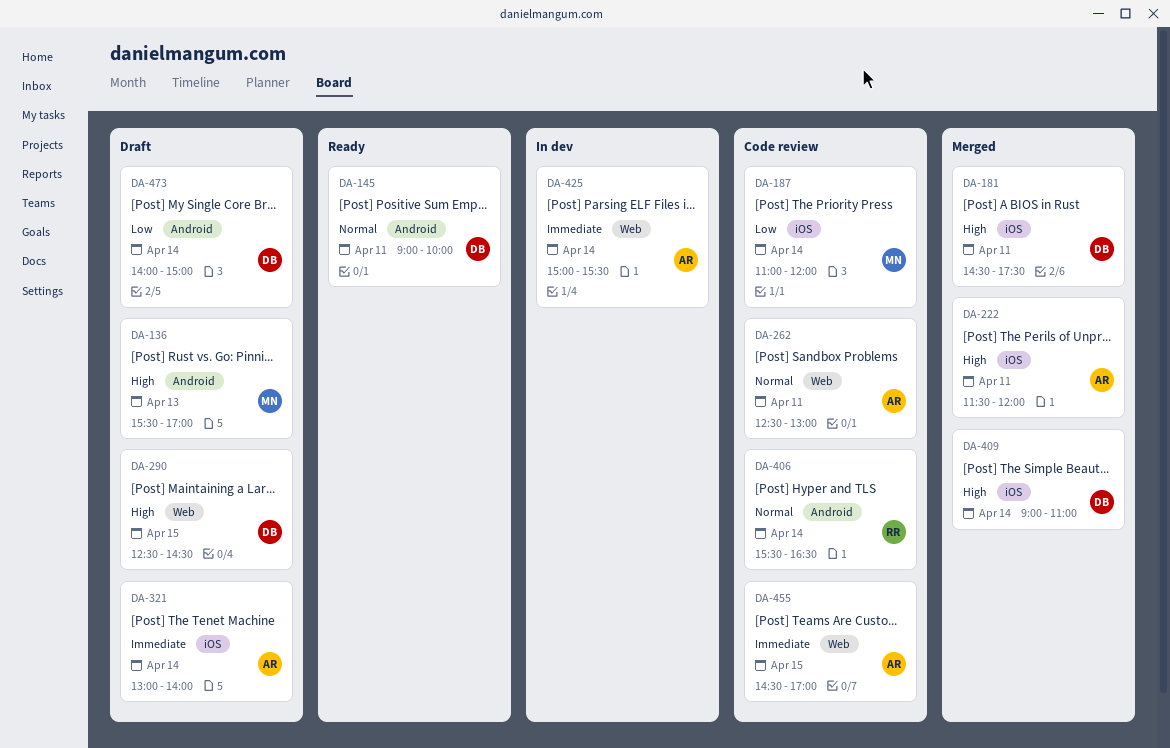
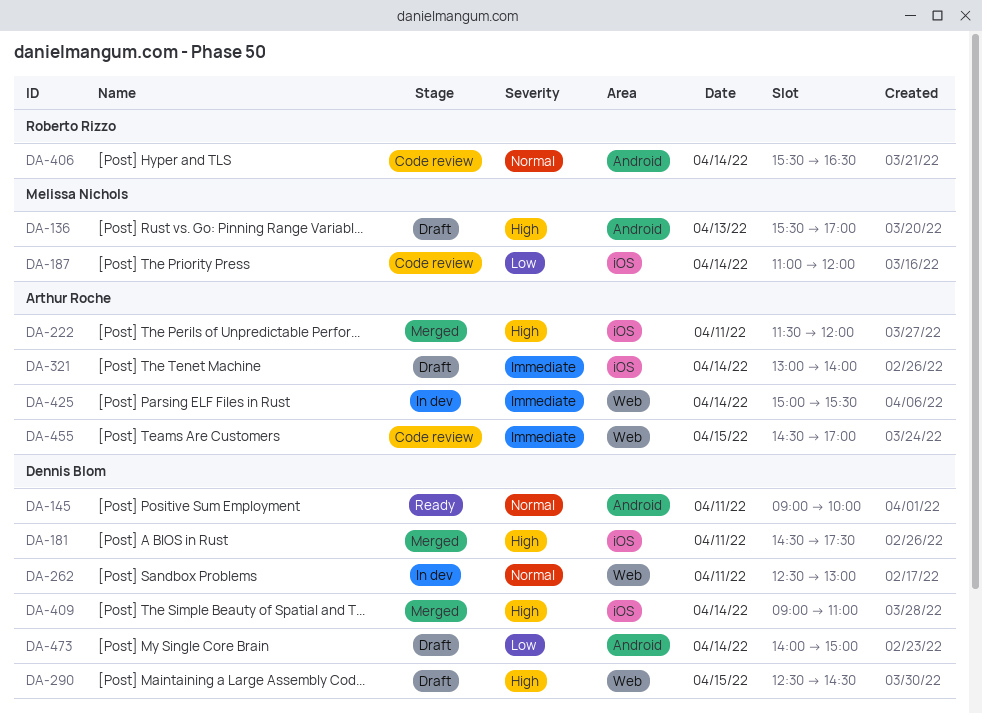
DA-262, status: Code review -> In dev
DA-262, owner: Arthur Roche -> Dennis Blom

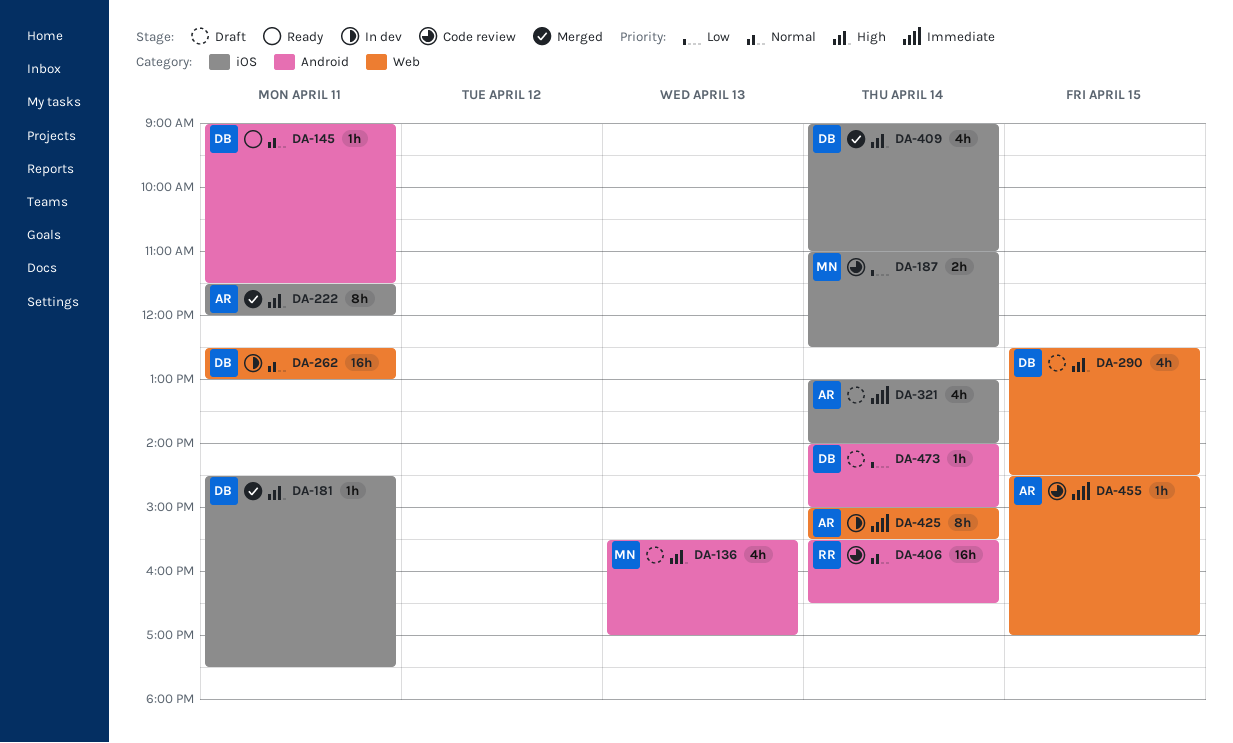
DA-145, ends: 10:00 -> 11:30
DA-187, ends: 12:00 -> 12:30

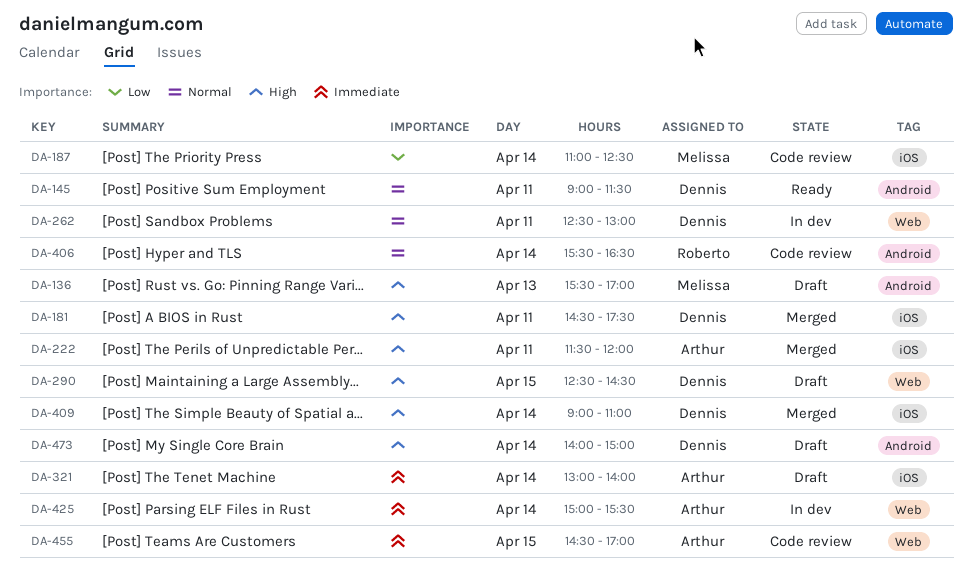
DA-473, priority: Low -> High

